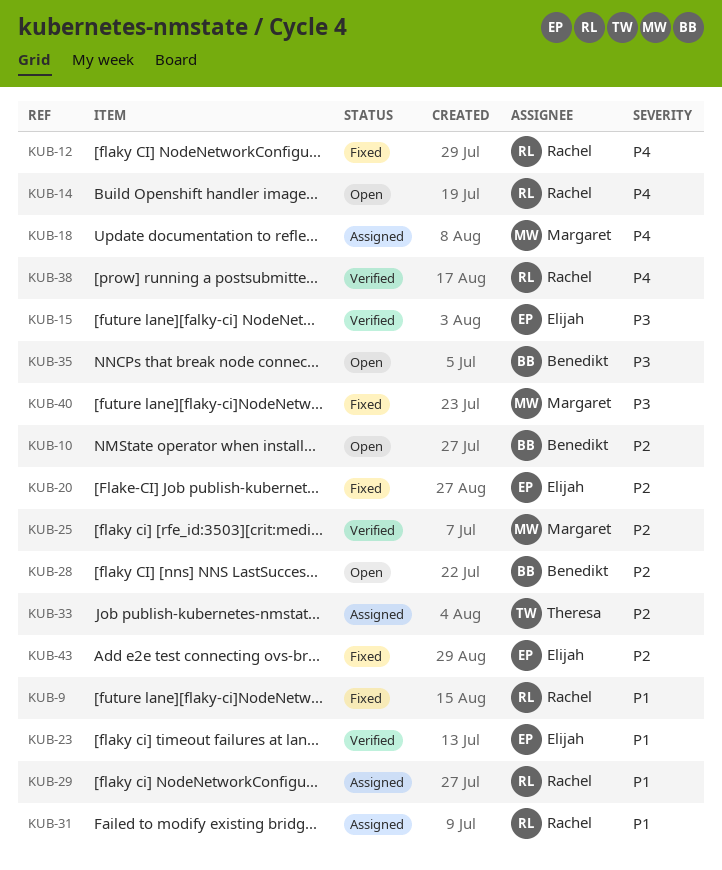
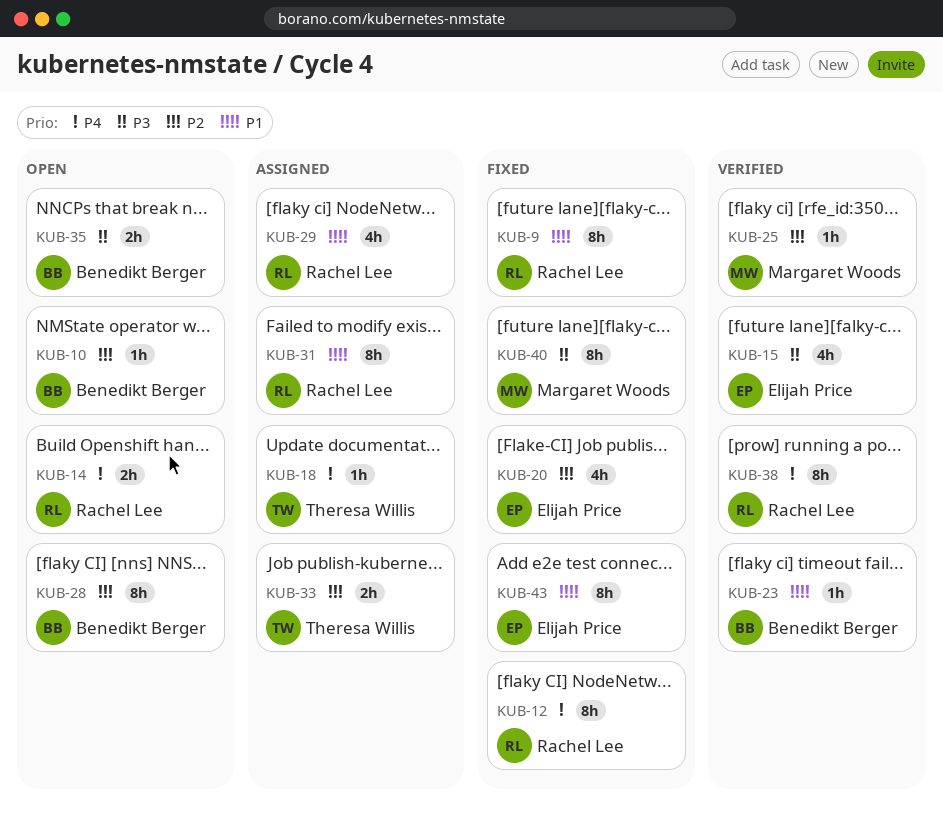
KUB-18, owner: Margaret Woods -> Theresa Willis
KUB-23, owner: Elijah Price -> Benedikt Berger
KUB-43, priority: P2 -> P1

